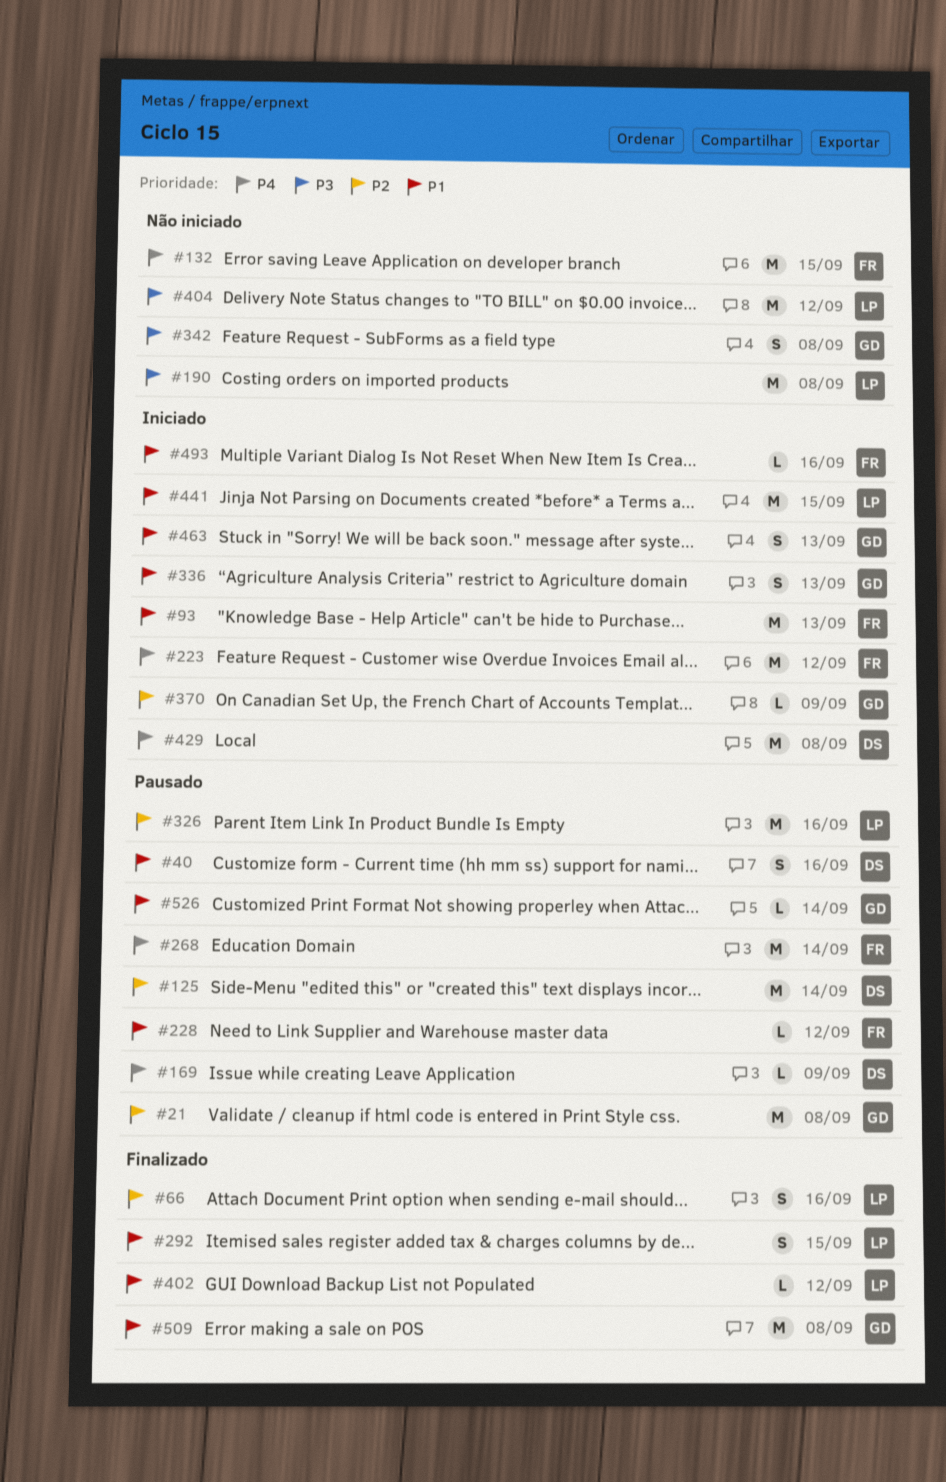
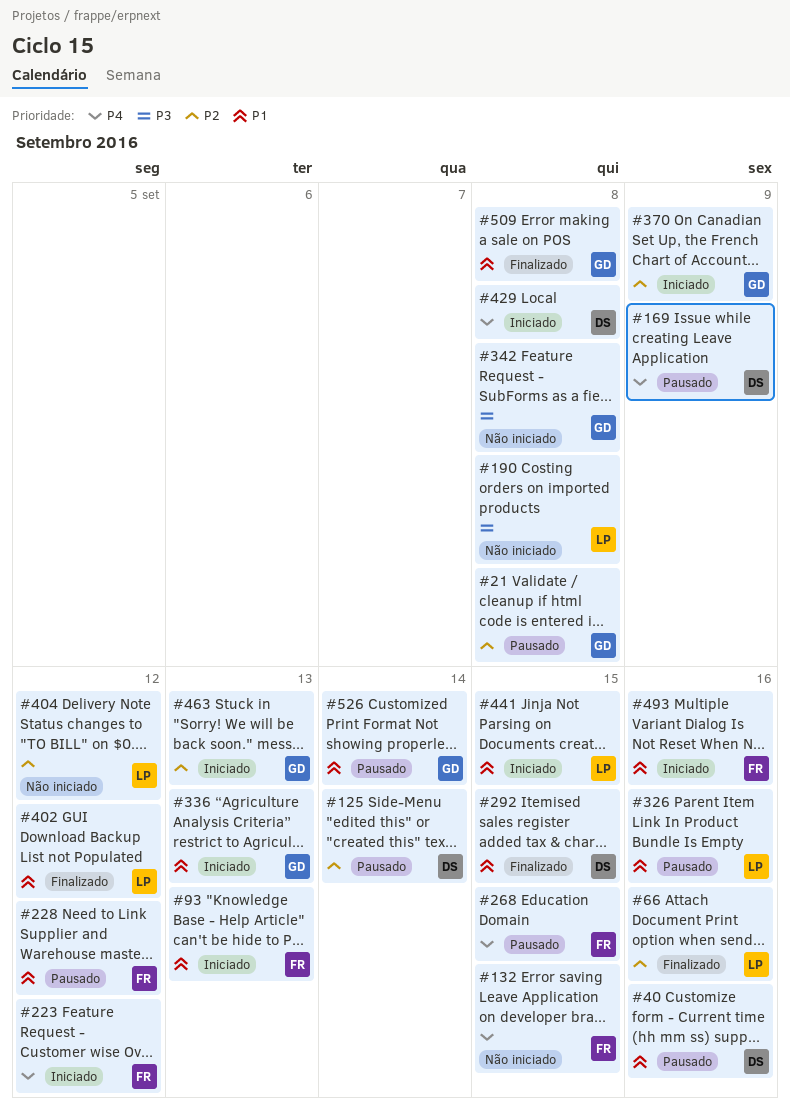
#268, due: Sep 14 -> Sep 15
#292, owner: LP -> DS
#326, priority: P2 -> P1
#404, priority: P3 -> P2
#463, priority: P1 -> P2

